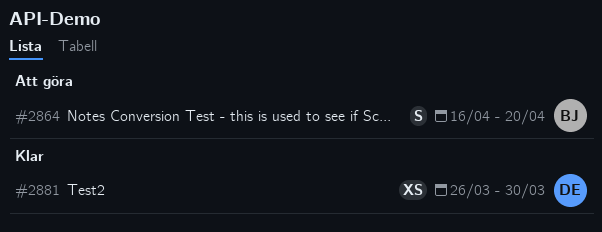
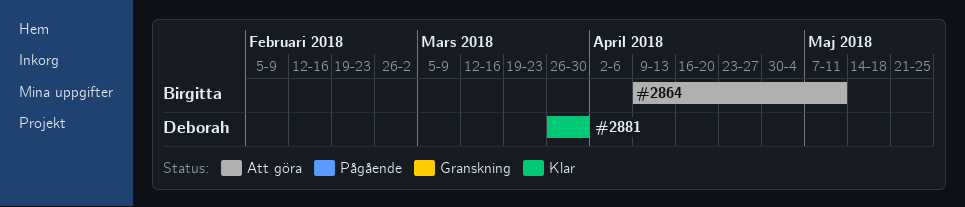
#2864, start: Apr 16 -> Apr 9
#2864, due: Apr 20 -> May 11

